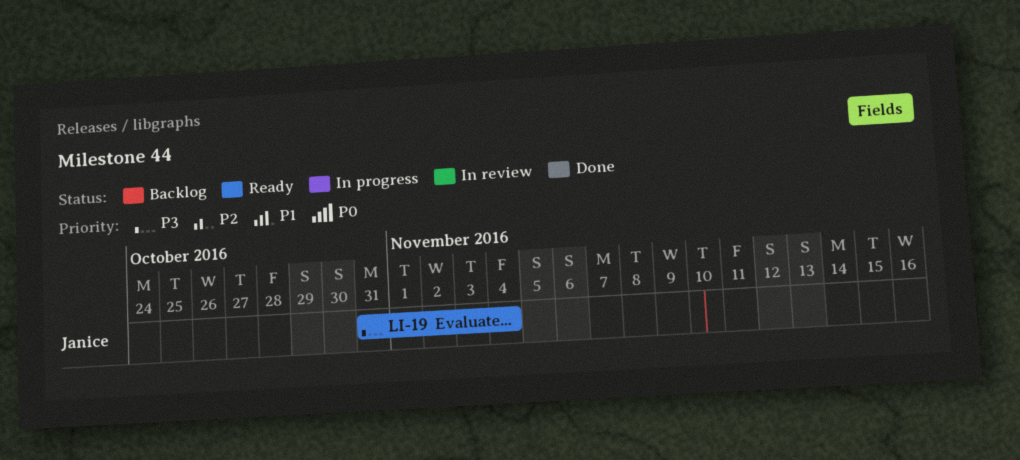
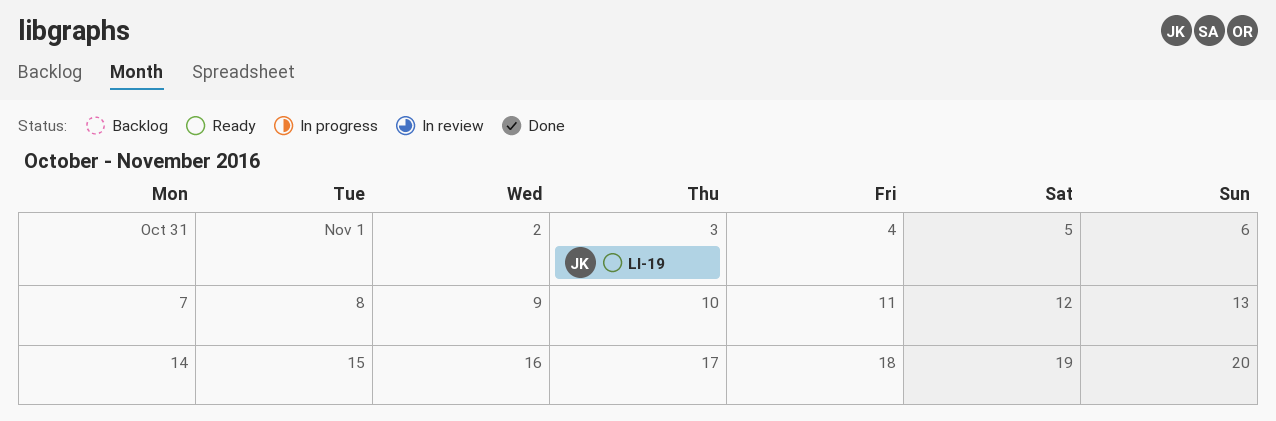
LI-19, start: Oct 31 -> Nov 3
LI-19, due: Nov 4 -> Nov 3

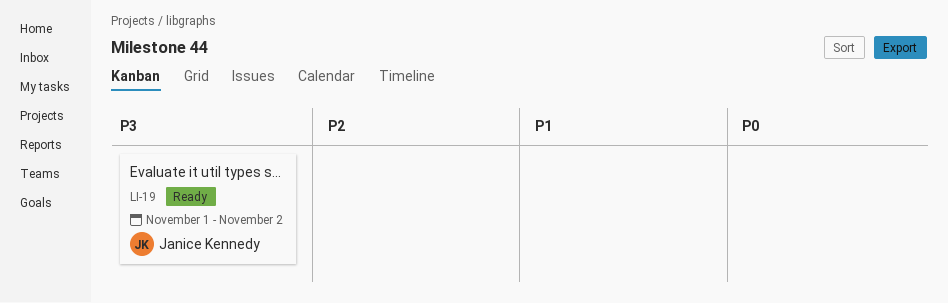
LI-19, start: Nov 3 -> Nov 1
LI-19, due: Nov 3 -> Nov 2

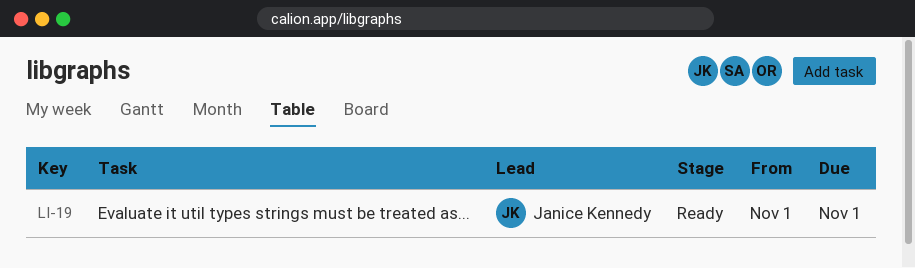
LI-19, due: Nov 2 -> Nov 1

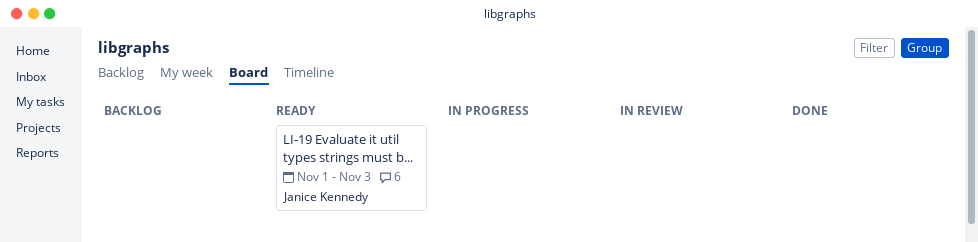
LI-19, due: Nov 1 -> Nov 3

